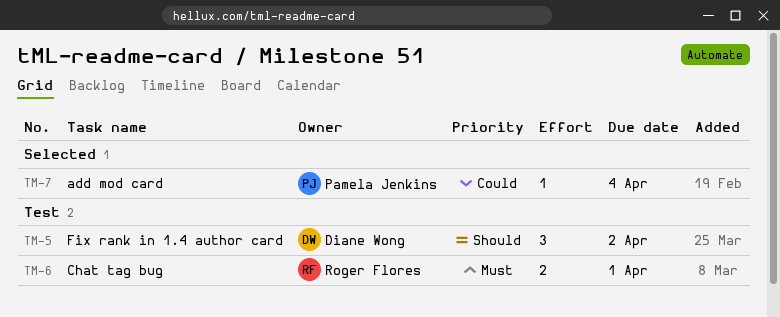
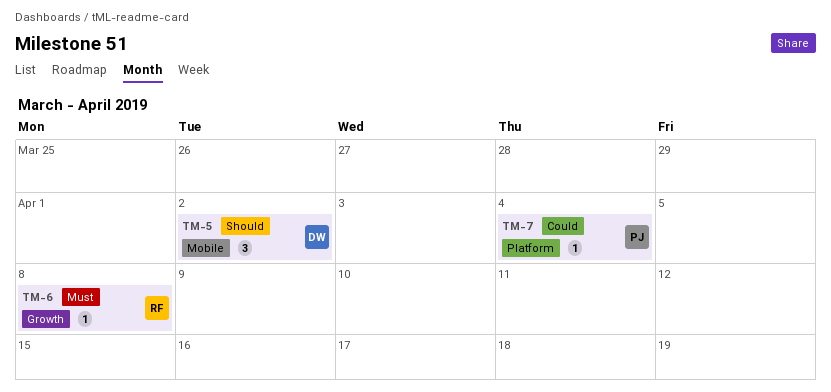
TM-6, estimate: 2 -> 1
TM-6, due: Apr 1 -> Apr 8

